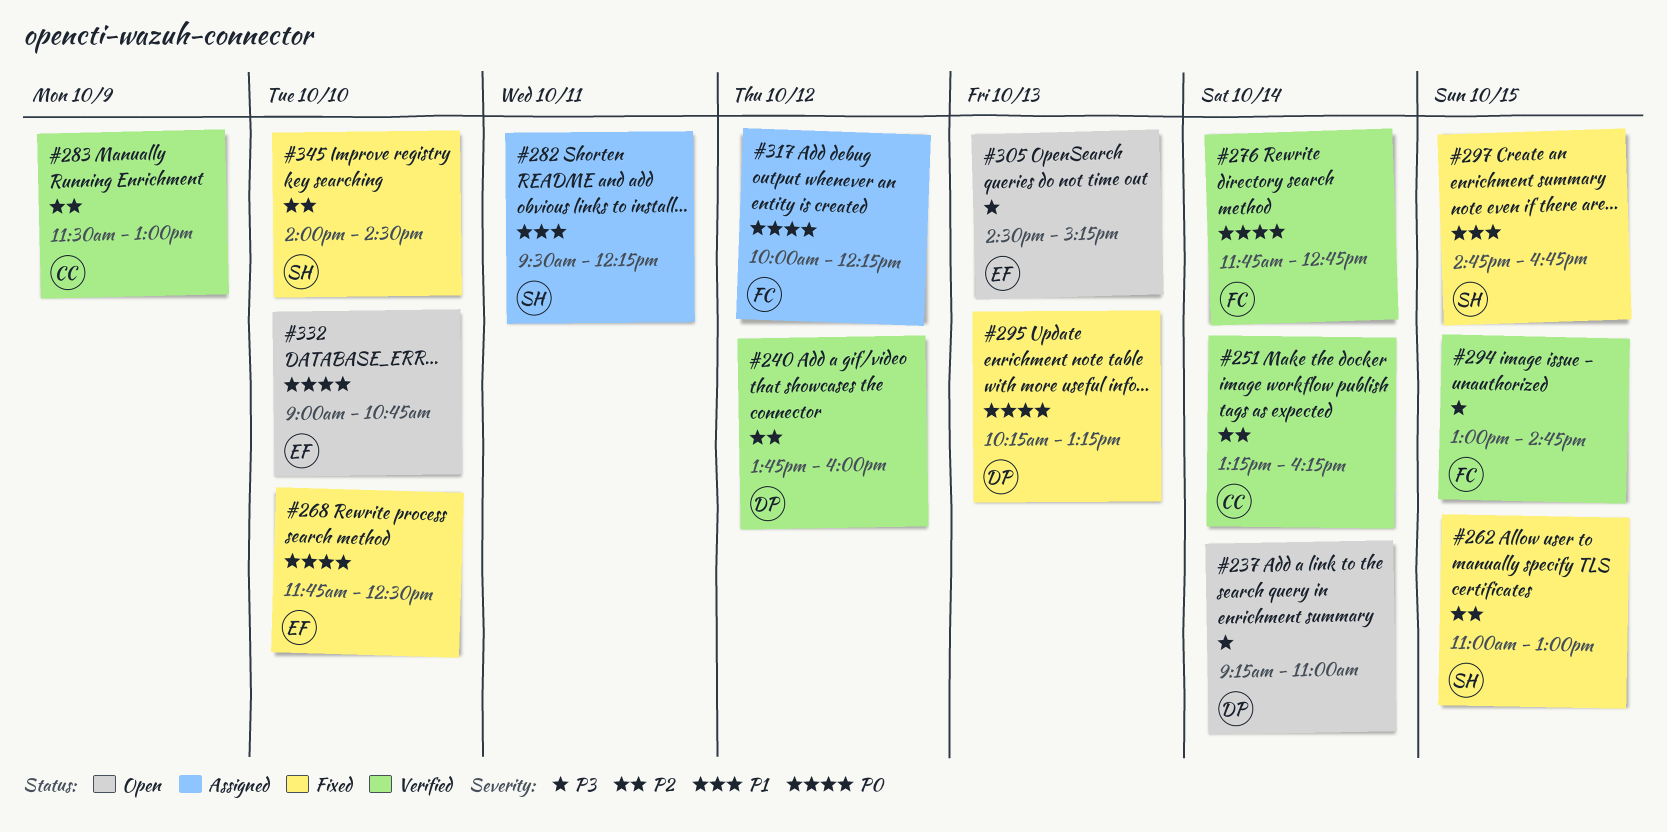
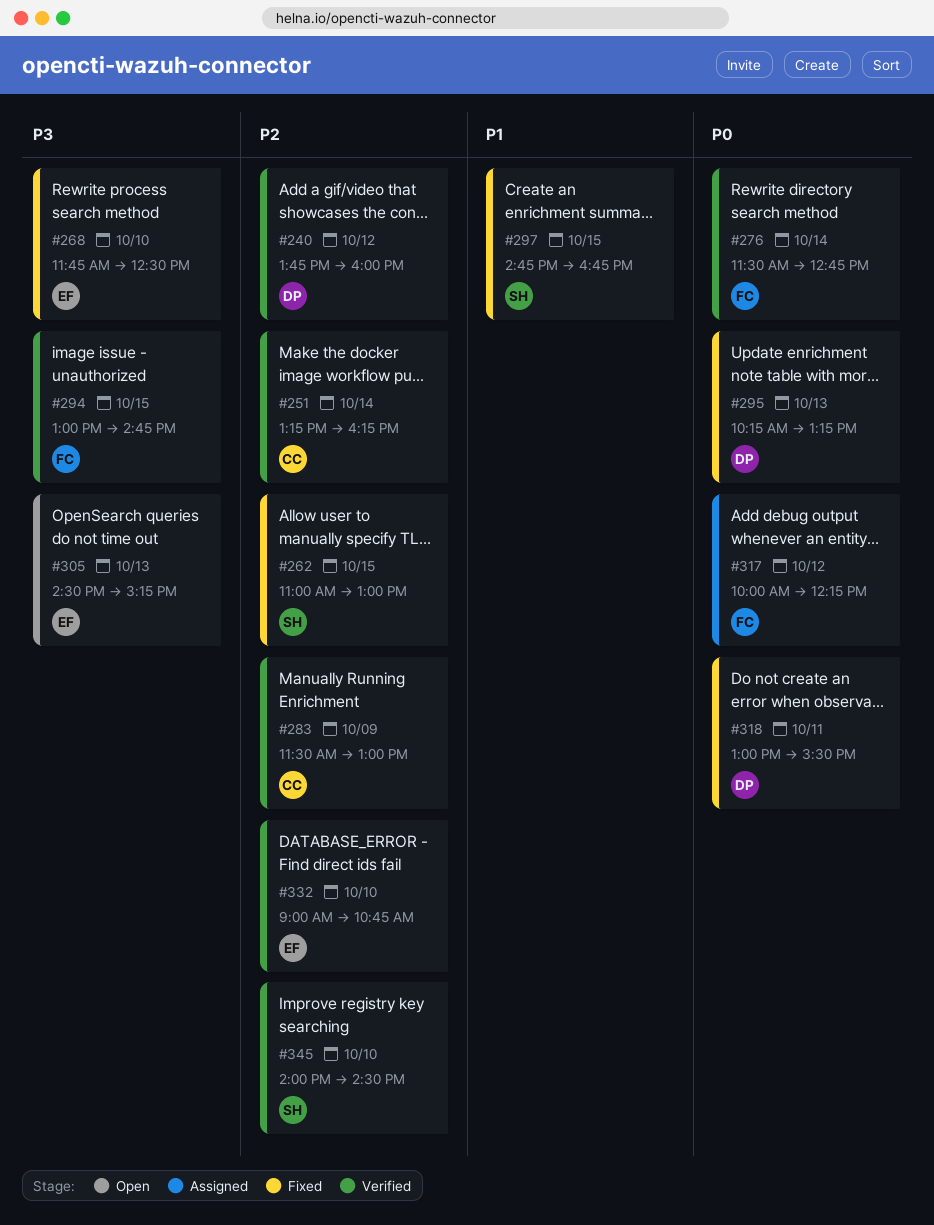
#237: present -> none
#268, priority: P0 -> P3
#276, begins: 11:45 -> 11:30
#282: present -> none
#318: none -> present
#332, status: Open -> Verified
#332, priority: P0 -> P2
#345, status: Fixed -> Verified

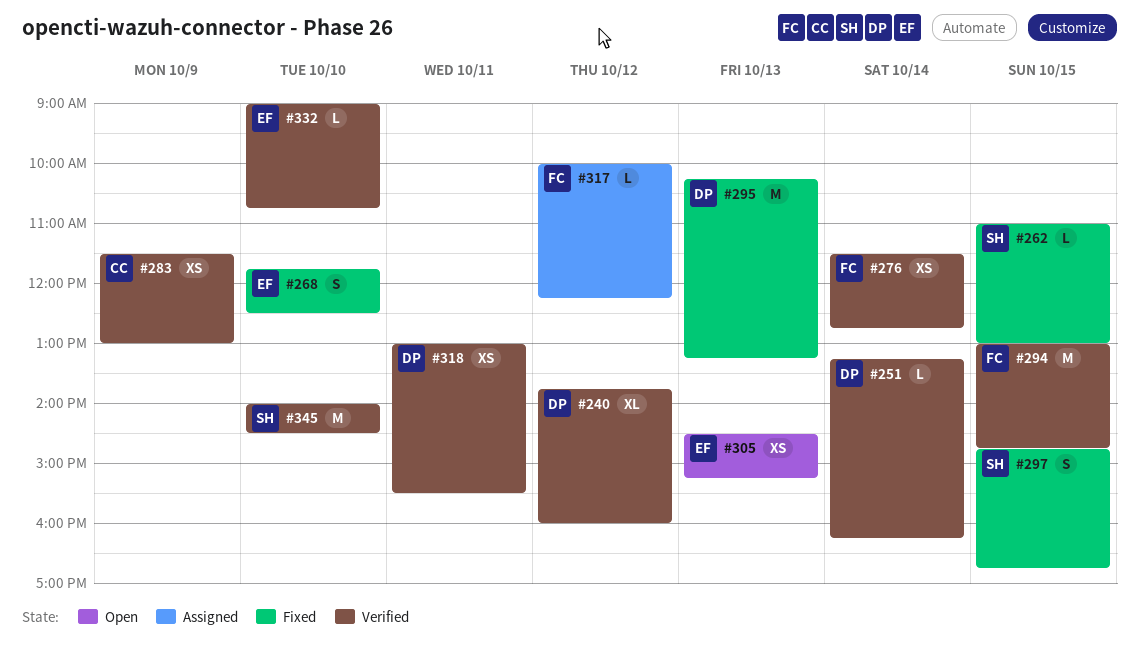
#251, owner: CC -> DP
#318, status: Fixed -> Verified

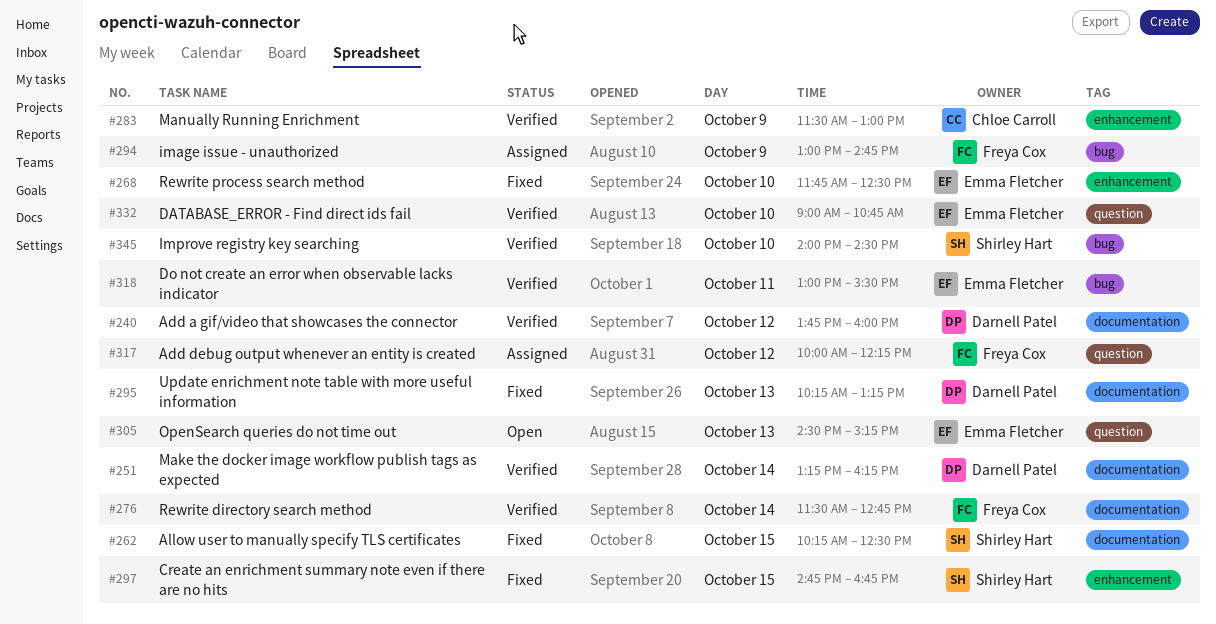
#262, begins: 11:00 -> 10:15
#262, ends: 13:00 -> 12:30
#294, status: Verified -> Assigned
#294, day: Oct 15 -> Oct 9
#318, owner: Darnell Patel -> Emma Fletcher

